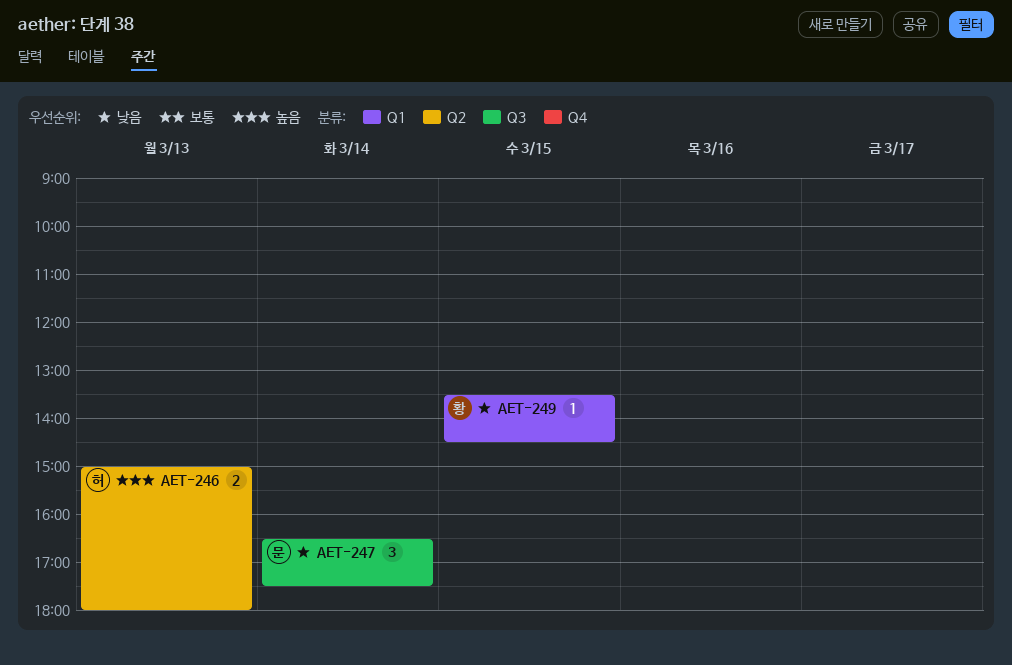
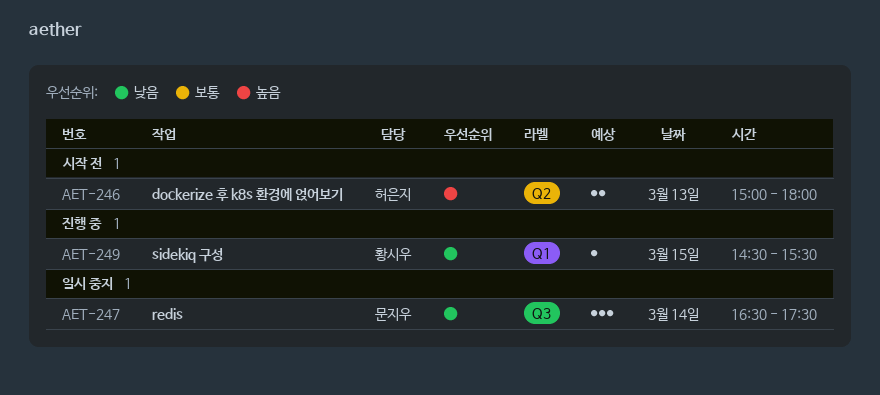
AET-249, begins: 13:30 -> 14:30
AET-249, ends: 14:30 -> 15:30

